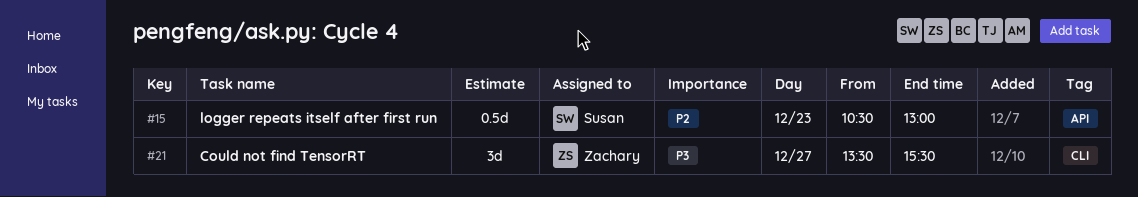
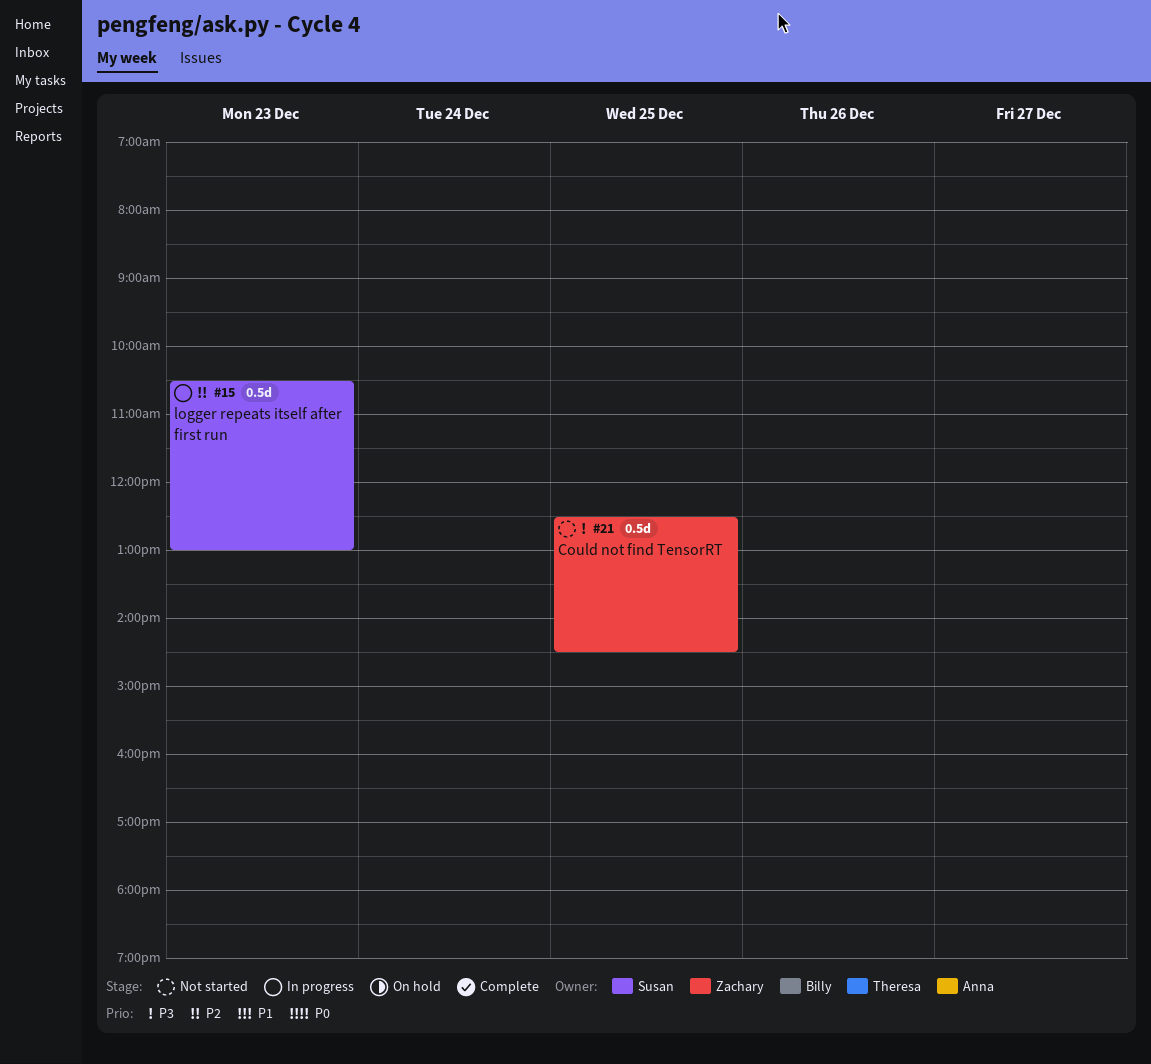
#21, estimate: 3d -> 0.5d
#21, day: Dec 27 -> Dec 25
#21, begins: 13:30 -> 12:30
#21, ends: 15:30 -> 14:30

